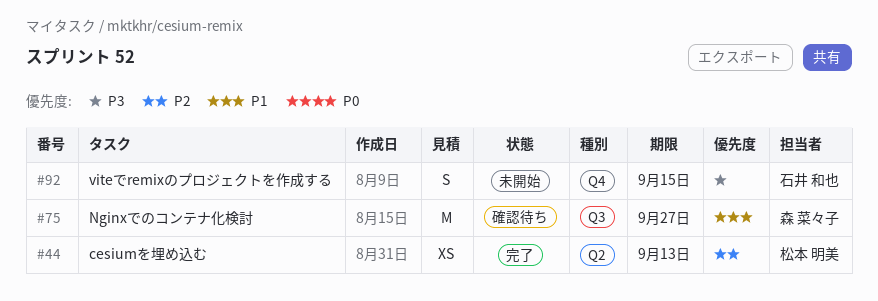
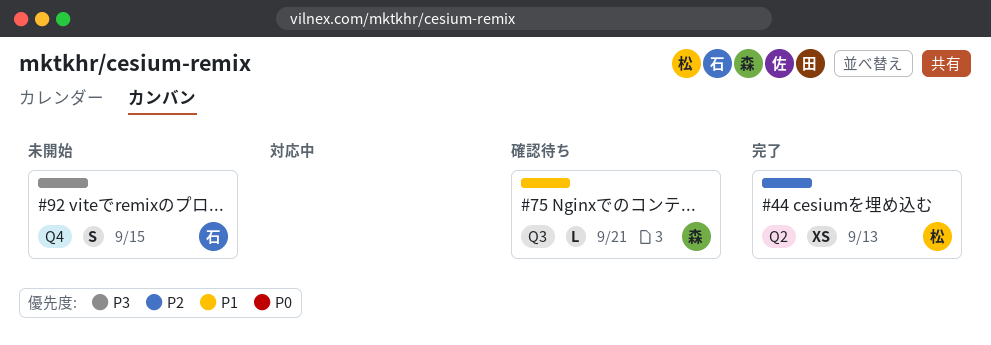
#75, estimate: M -> L
#75, due: Sep 27 -> Sep 21

